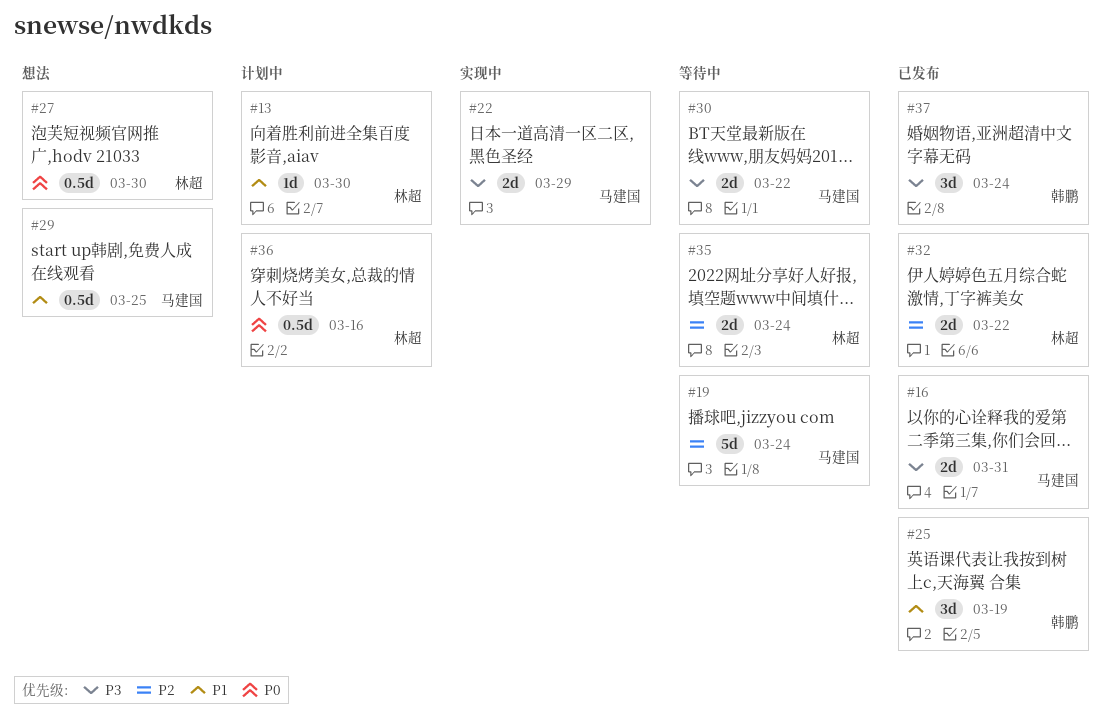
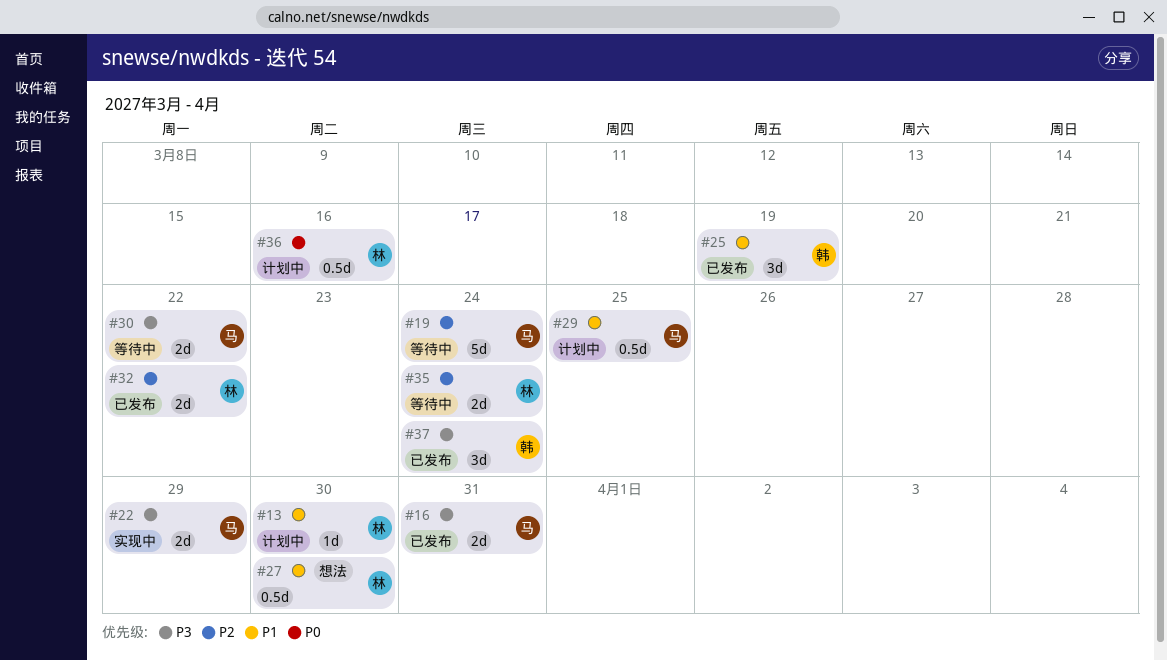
#27, priority: P0 -> P1
#29, status: 想法 -> 计划中

